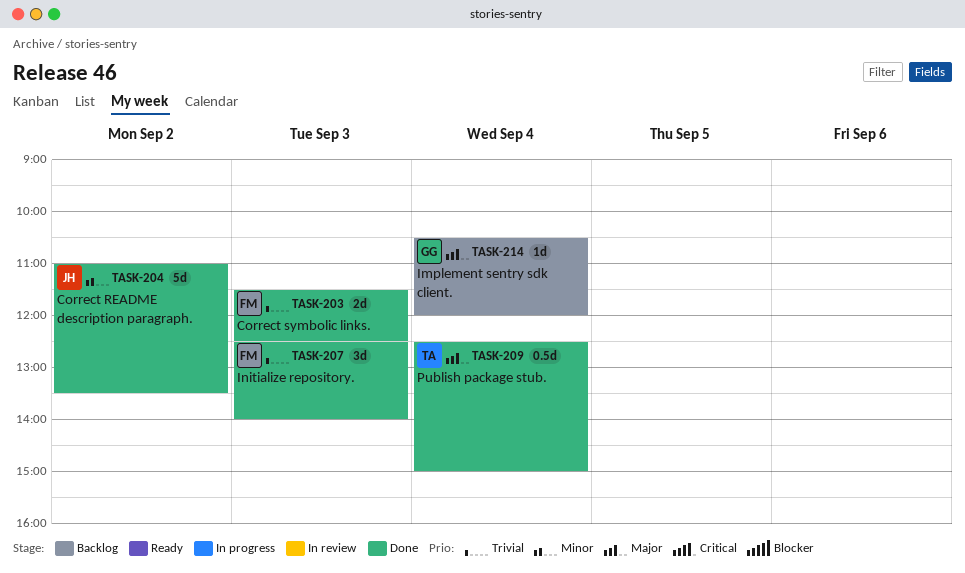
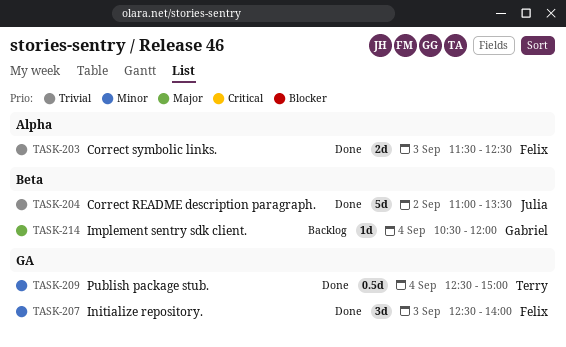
TASK-204, priority: Minor -> Trivial
TASK-207, priority: Trivial -> Minor
TASK-209, priority: Major -> Minor

